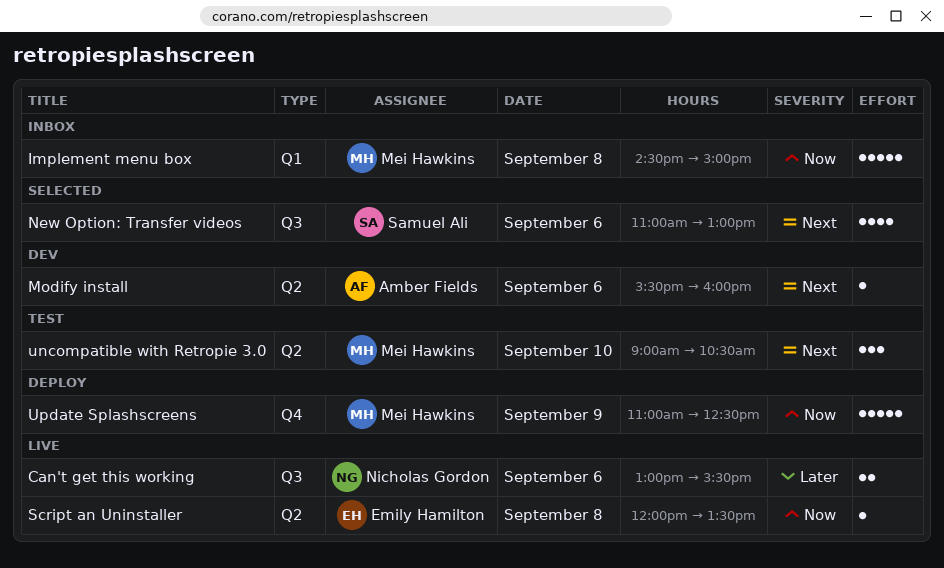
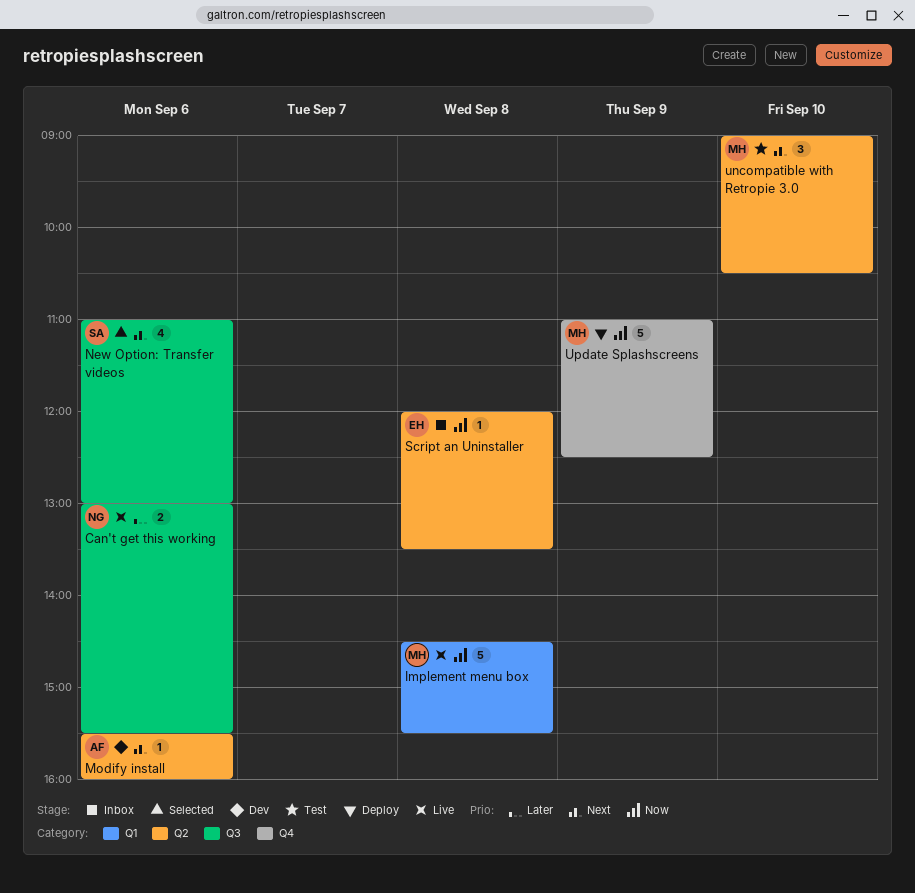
Implement menu box, status: Inbox -> Live
Implement menu box, ends: 15:00 -> 15:30
Script an Uninstaller, status: Live -> Inbox

